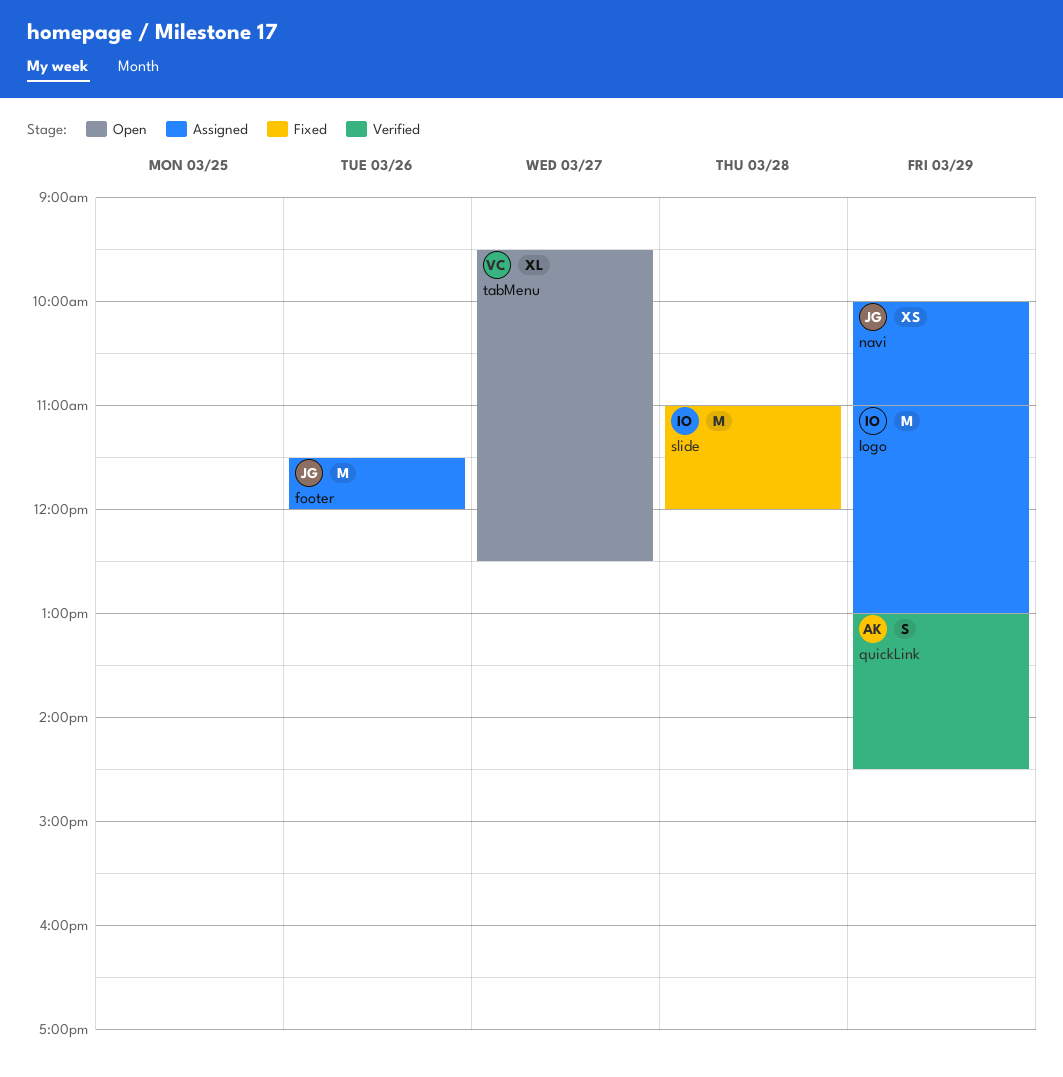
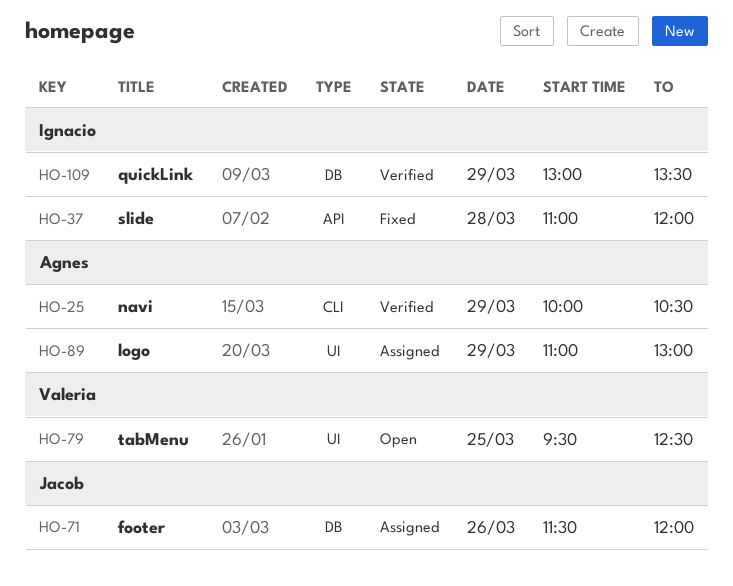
logo, owner: Ignacio -> Agnes
navi, status: Assigned -> Verified
navi, owner: Jacob -> Agnes
navi, ends: 11:00 -> 10:30
quickLink, owner: Agnes -> Ignacio
quickLink, ends: 14:30 -> 13:30
tabMenu, day: Mar 27 -> Mar 25

